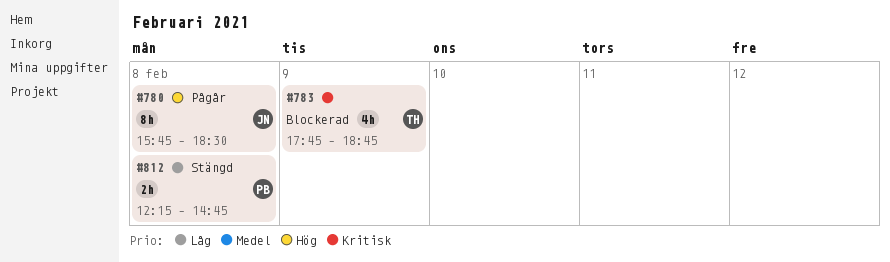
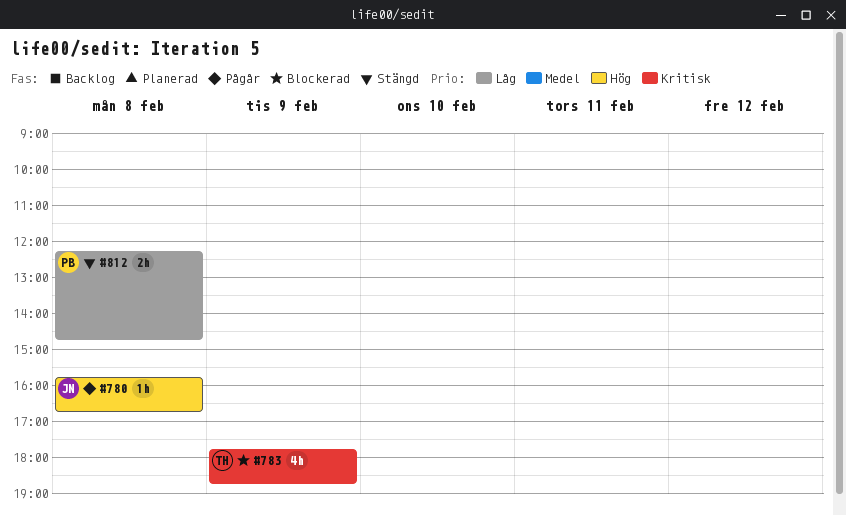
#780, estimate: 8h -> 1h
#780, ends: 18:30 -> 16:45

